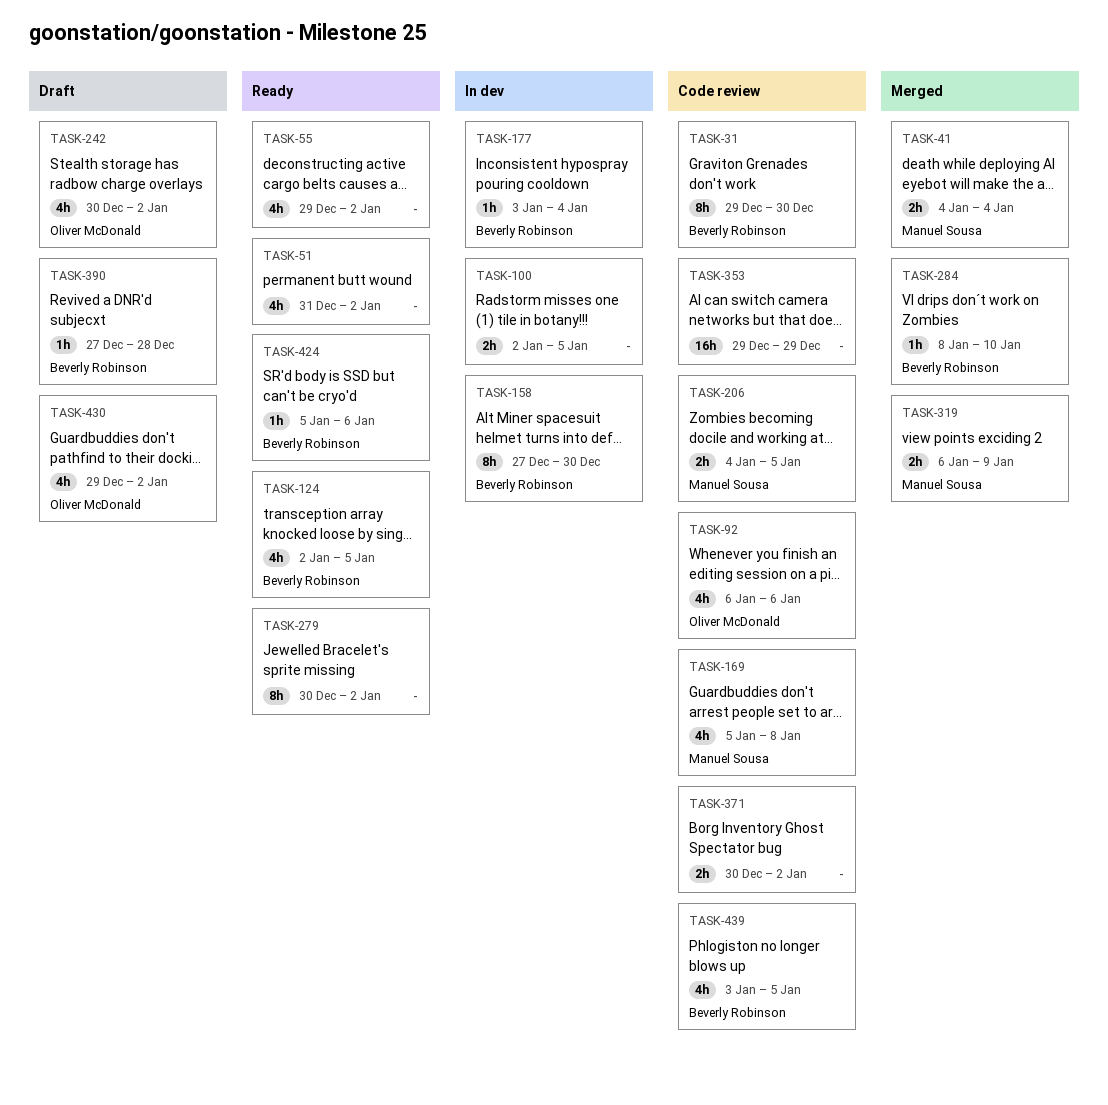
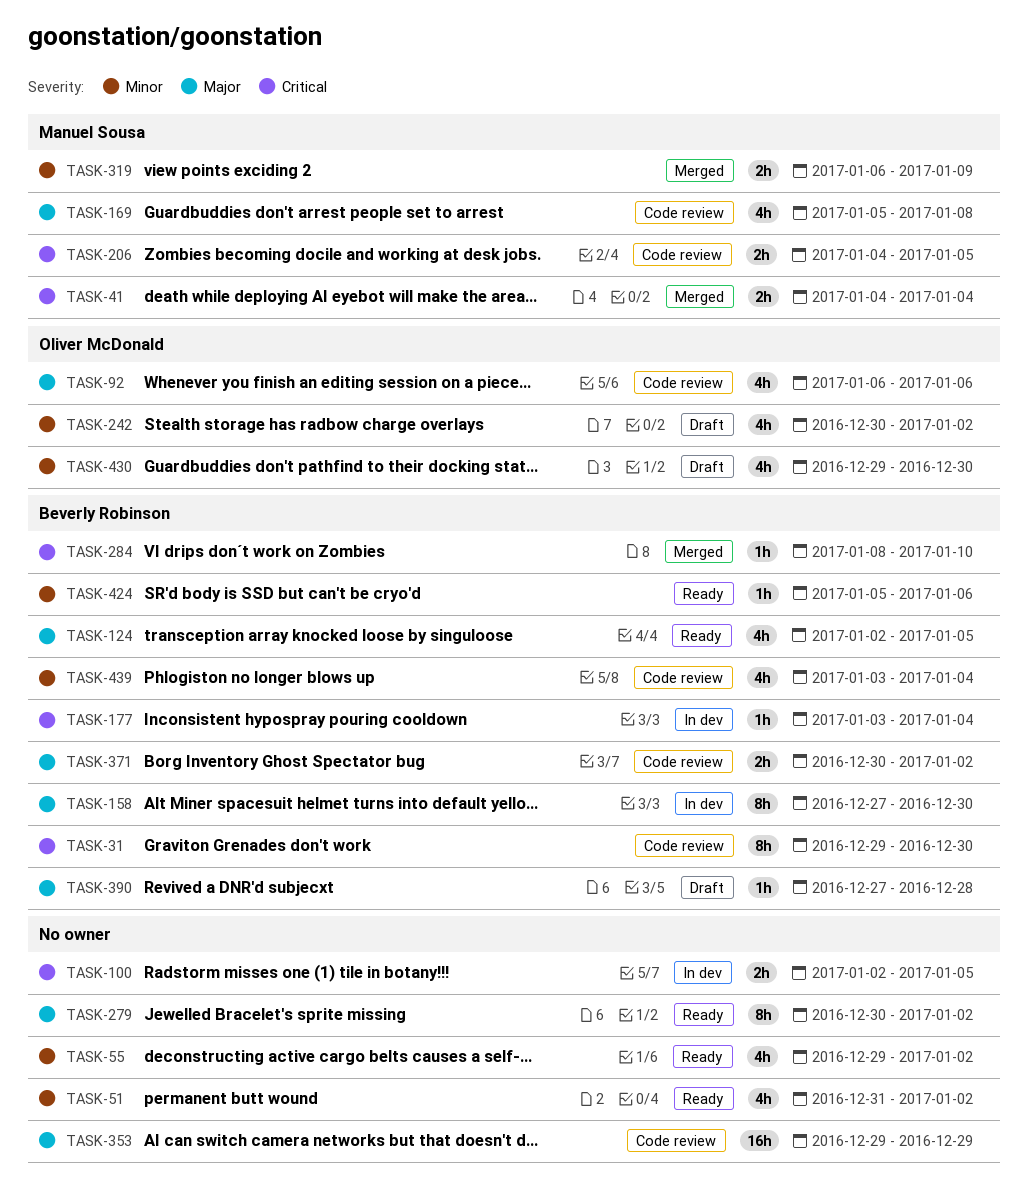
TASK-371, owner: none -> Beverly Robinson
TASK-430, due: Jan 2 -> Dec 30
TASK-439, due: Jan 5 -> Jan 4

